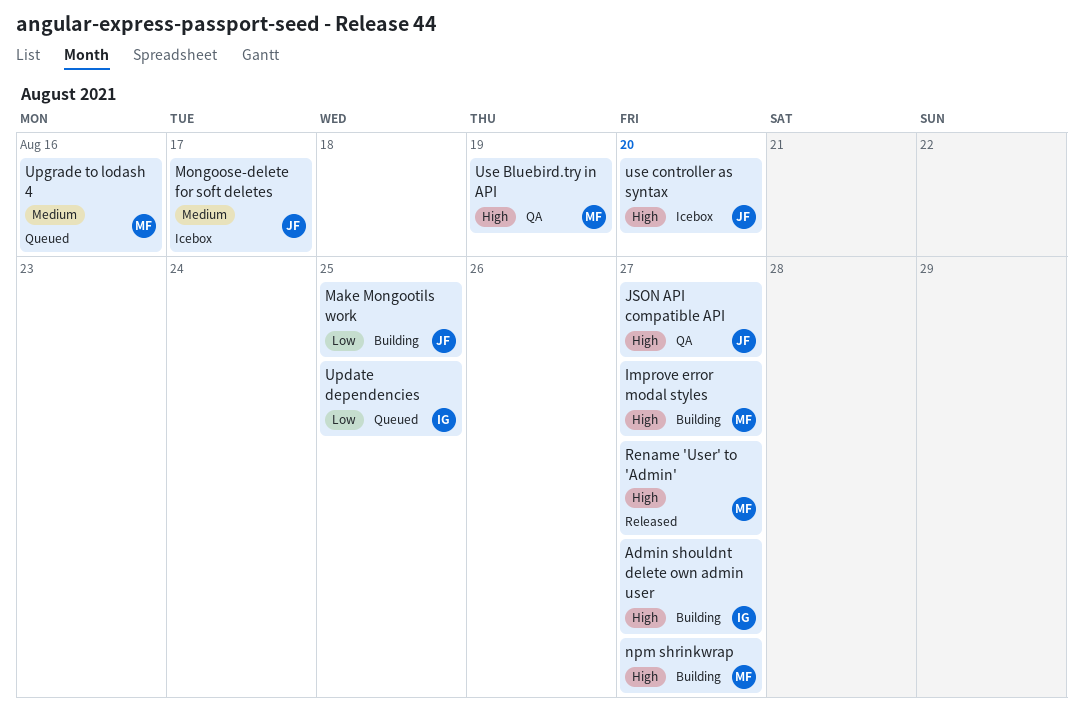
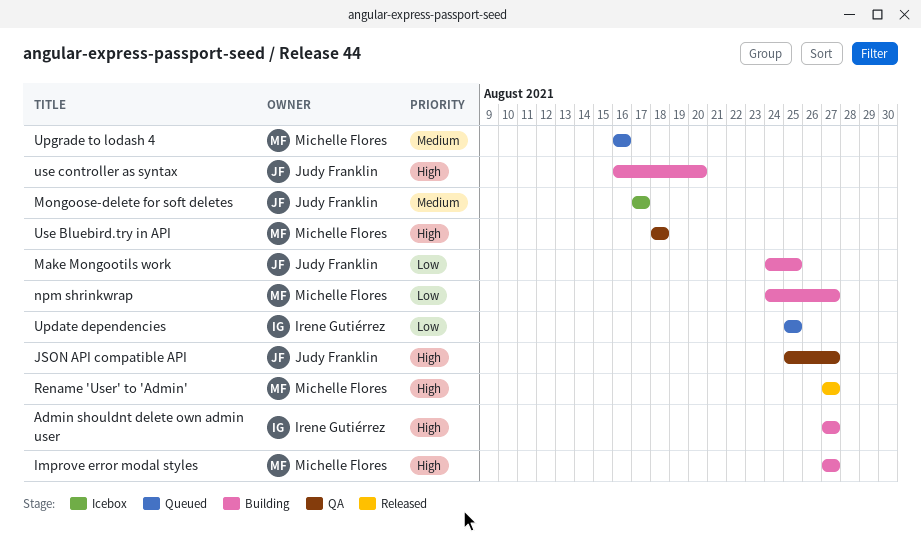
npm shrinkwrap, priority: High -> Low
Use Bluebird.try in API, due: Aug 19 -> Aug 18
use controller as syntax, status: Icebox -> Building

